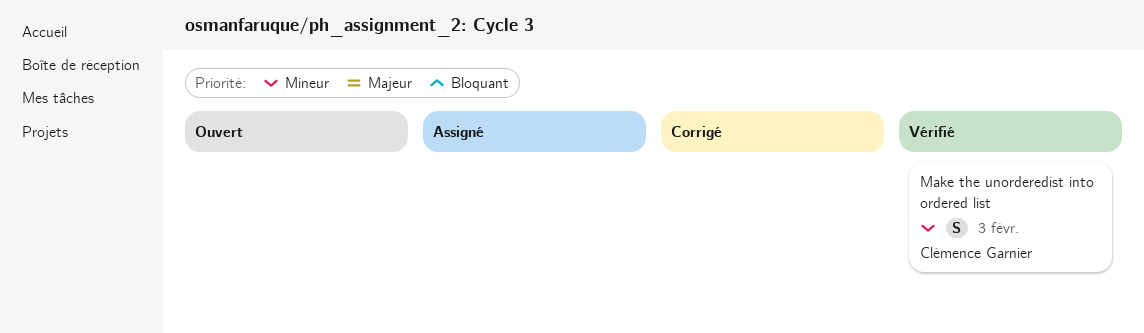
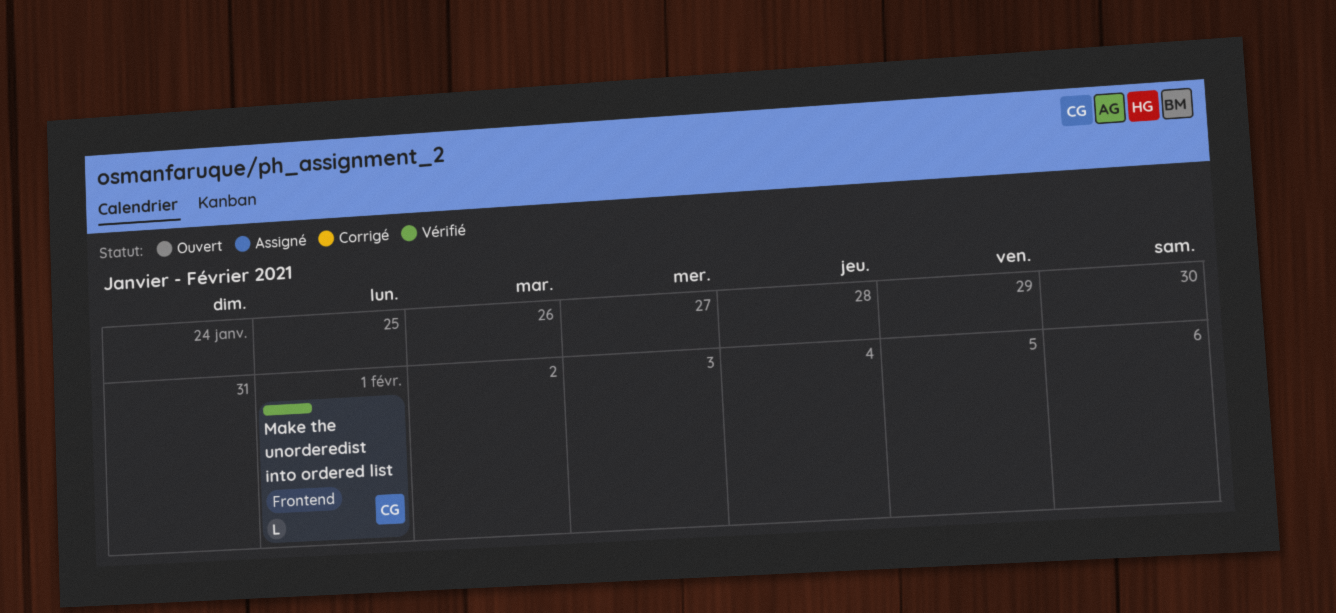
Make the unorderedist into ordered list, estimate: S -> L
Make the unorderedist into ordered list, due: Feb 3 -> Feb 1

